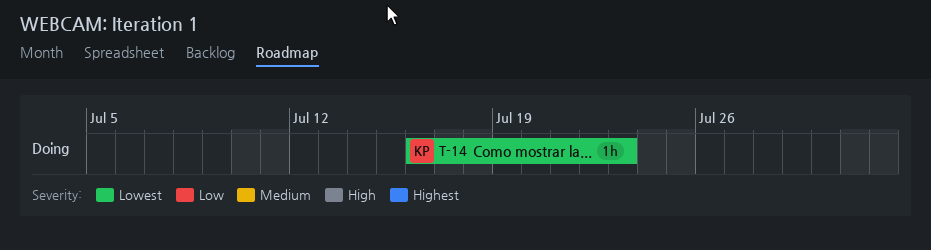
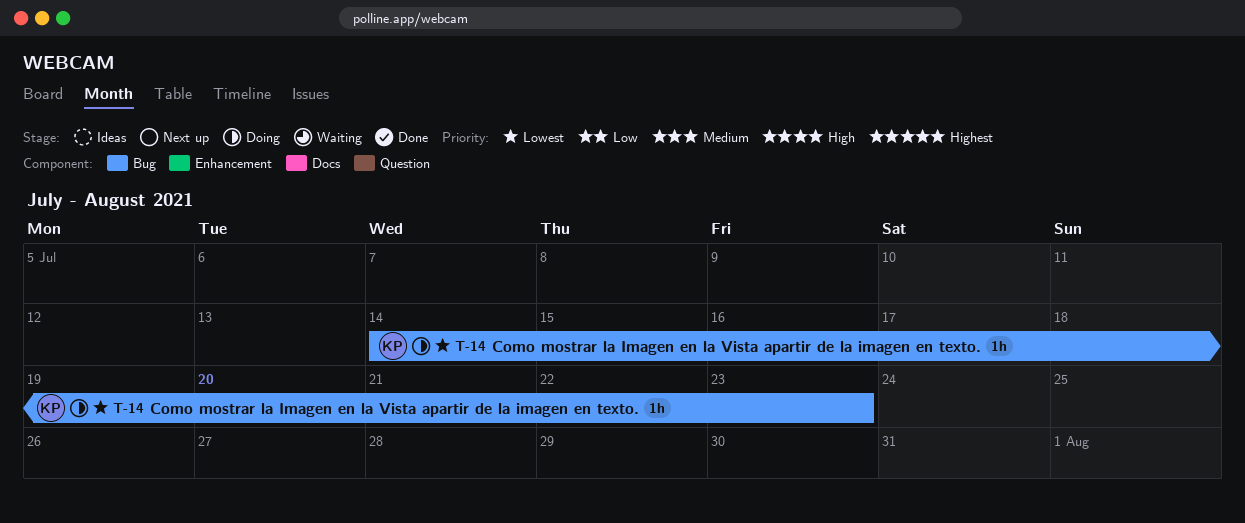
T-14, start: Jul 16 -> Jul 14

